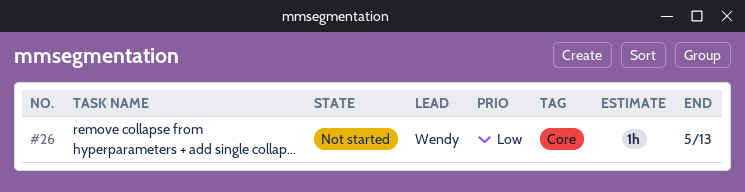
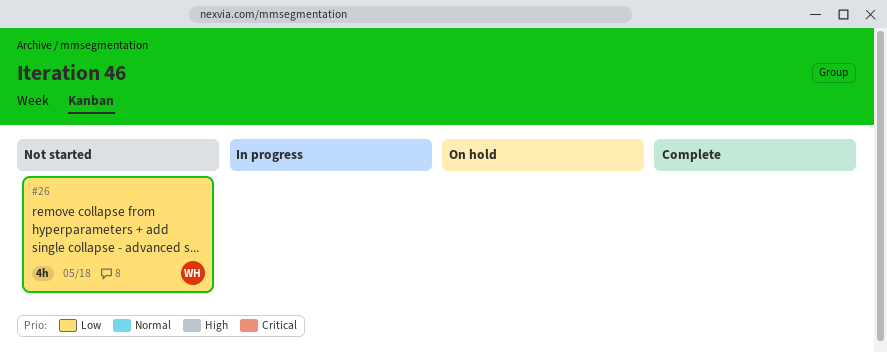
#26, estimate: 1h -> 4h
#26, due: May 13 -> May 18

